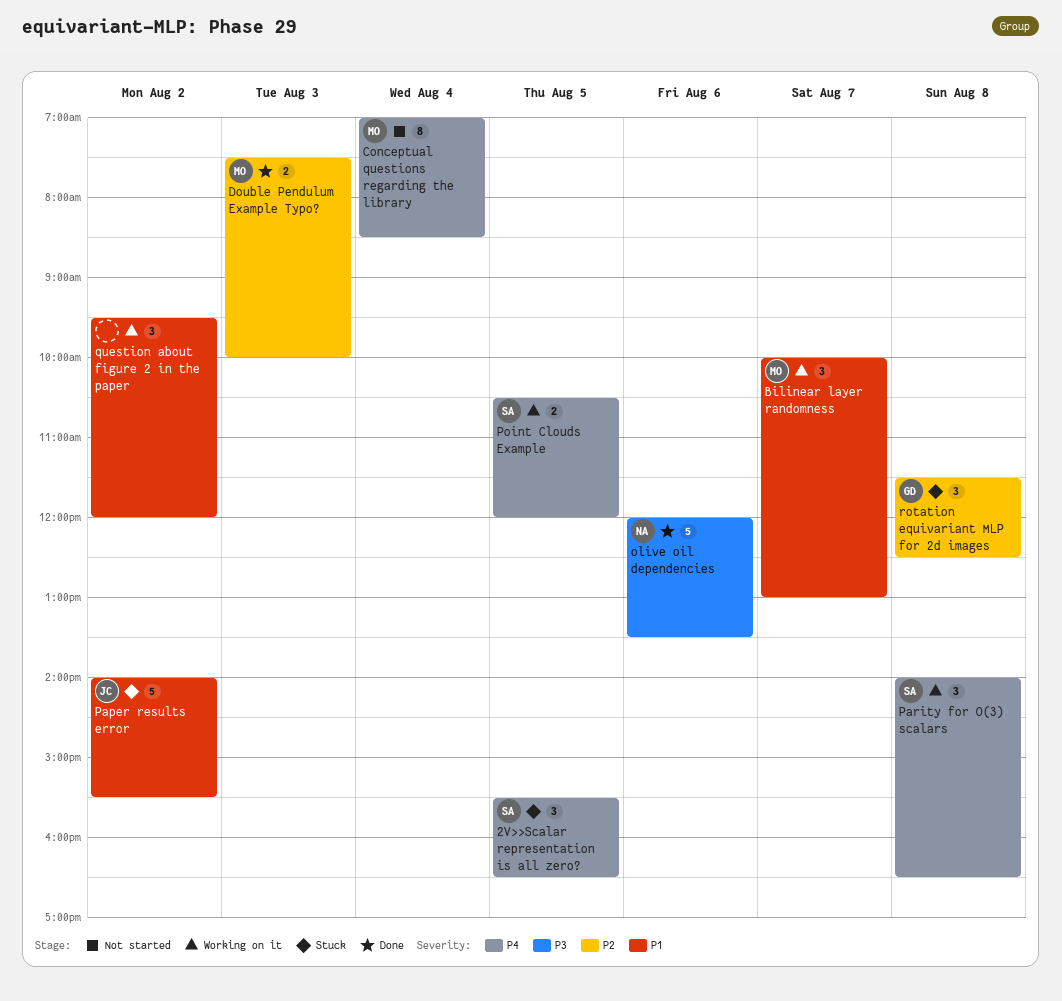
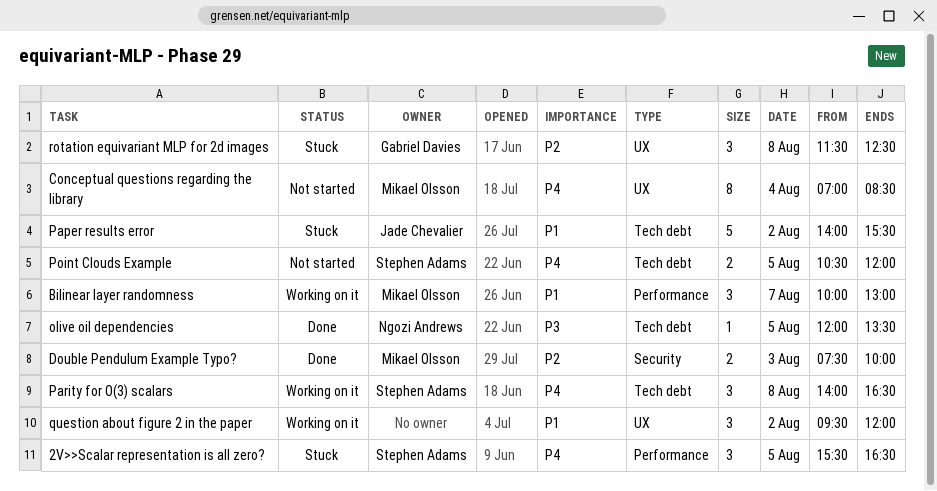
olive oil dependencies, estimate: 5 -> 1
olive oil dependencies, day: Aug 6 -> Aug 5
Point Clouds Example, status: Working on it -> Not started

